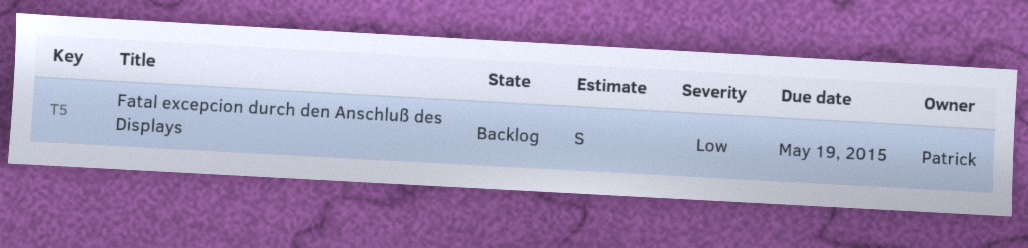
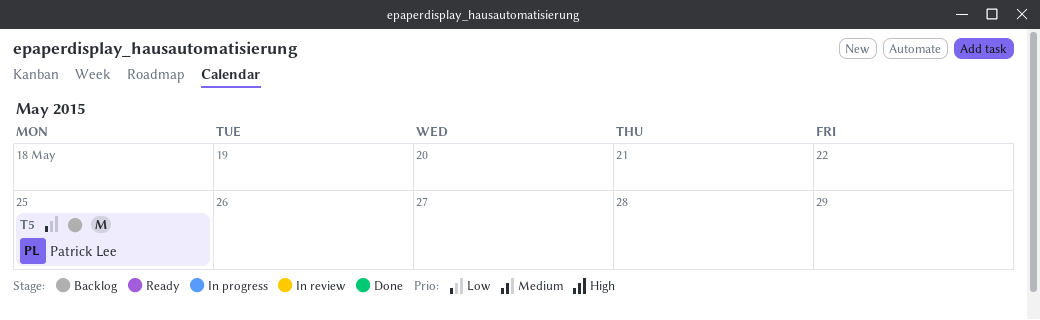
T5, estimate: S -> M
T5, due: May 19 -> May 25

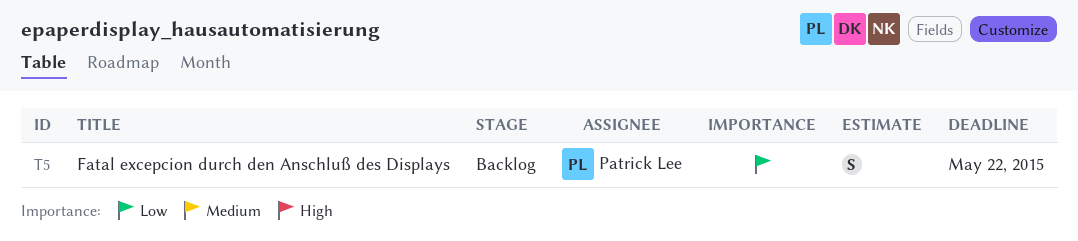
T5, estimate: M -> S
T5, due: May 25 -> May 22

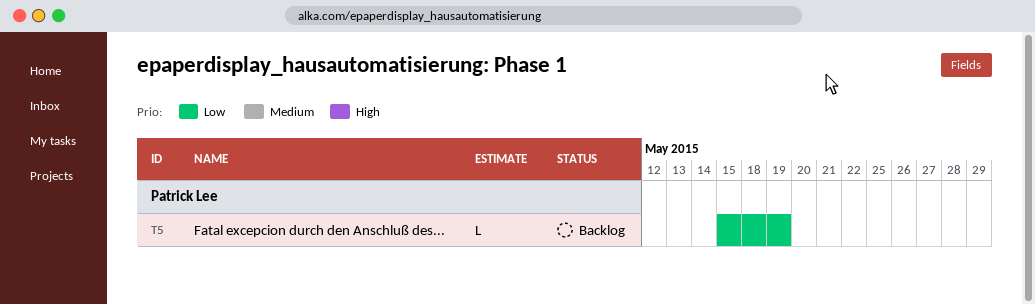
T5, estimate: S -> L
T5, due: May 22 -> May 19

